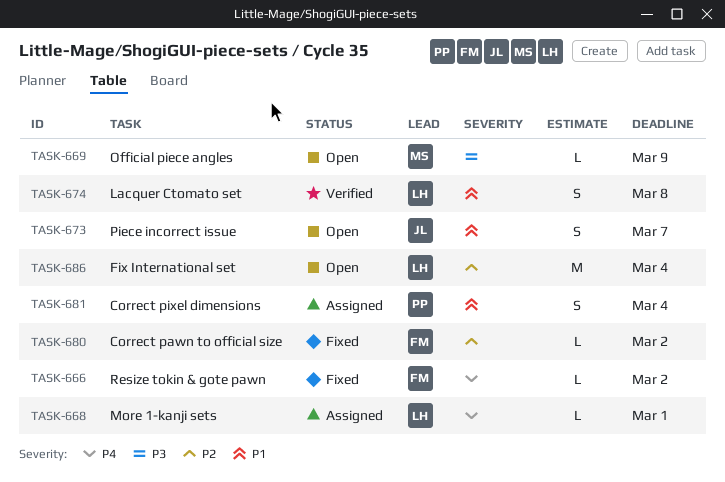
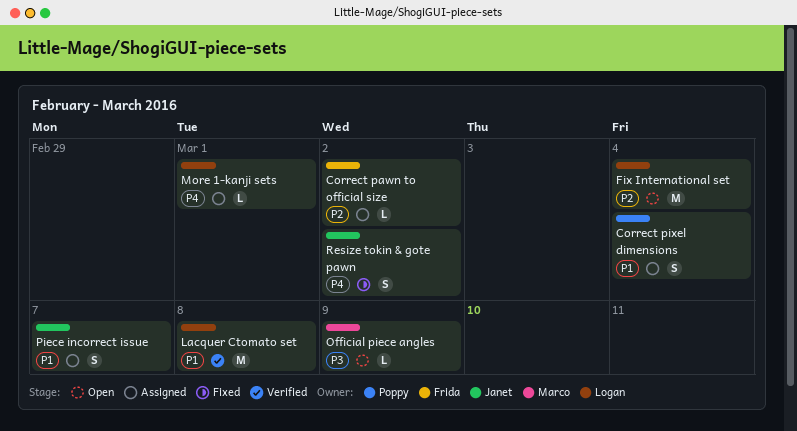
Correct pawn to official size, status: Fixed -> Assigned
Lacquer Ctomato set, estimate: S -> M
Piece incorrect issue, status: Open -> Assigned
Resize tokin & gote pawn, owner: Frida -> Janet
Resize tokin & gote pawn, estimate: L -> S

